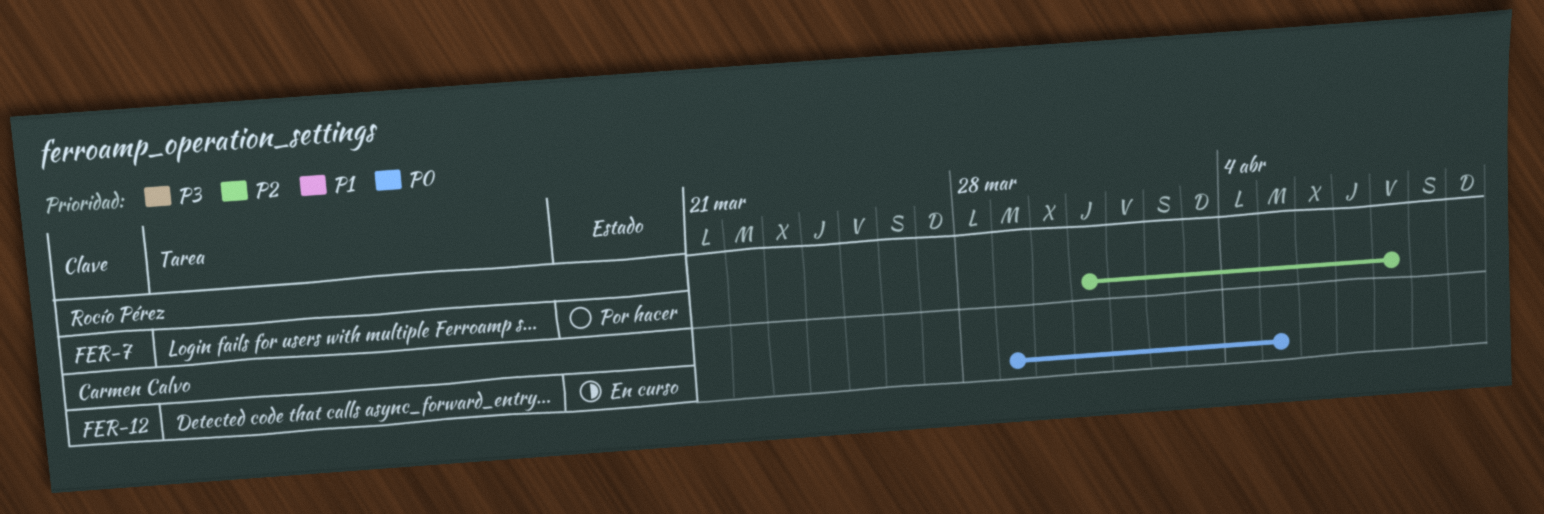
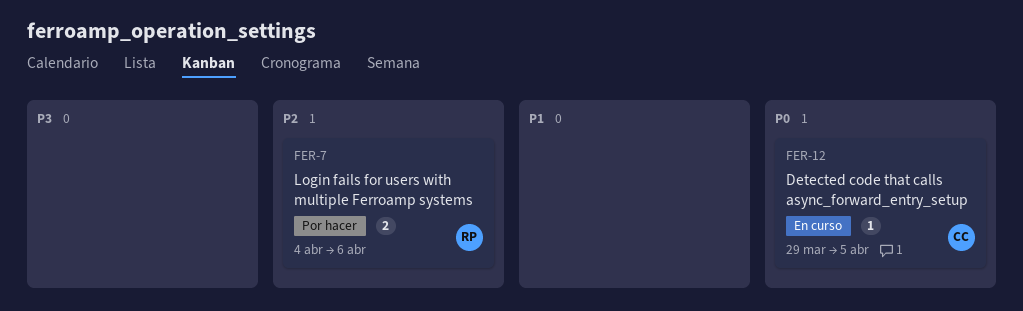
FER-7, start: Mar 31 -> Apr 4
FER-7, due: Apr 8 -> Apr 6

